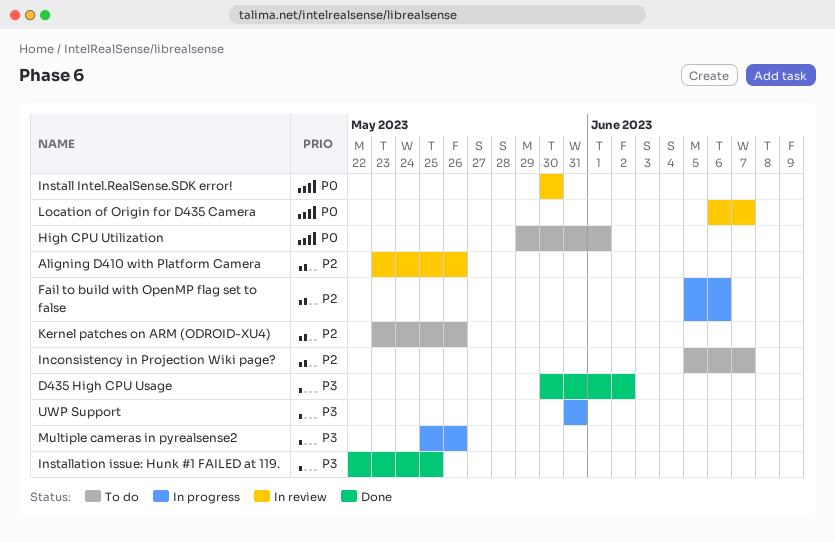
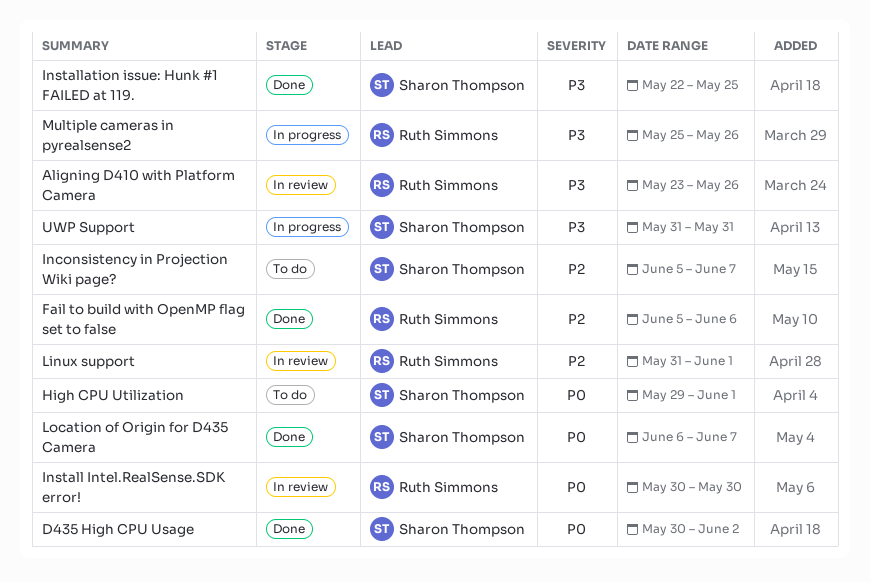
Aligning D410 with Platform Camera, priority: P2 -> P3
D435 High CPU Usage, priority: P3 -> P0
Fail to build with OpenMP flag set to false, status: In progress -> Done
Kernel patches on ARM (ODROID-XU4): present -> none
Linux support: none -> present
Location of Origin for D435 Camera, status: In review -> Done

